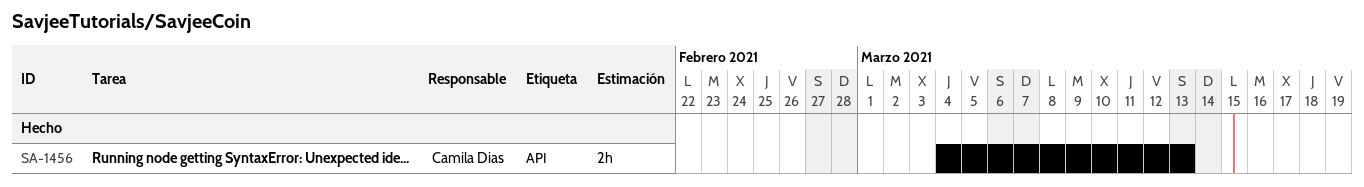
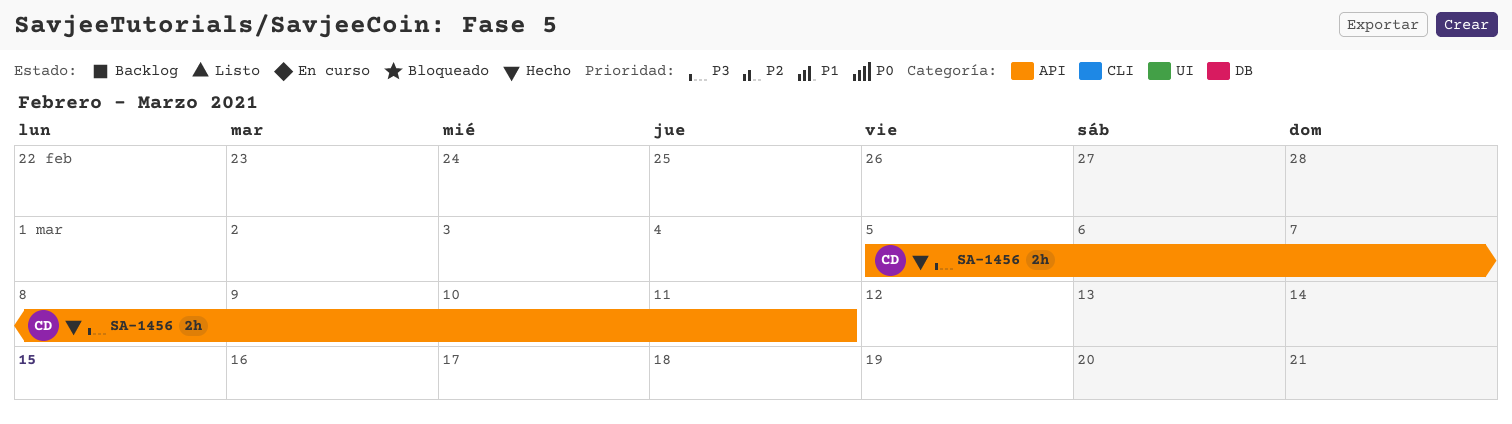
SA-1456, start: Mar 4 -> Mar 5
SA-1456, due: Mar 13 -> Mar 11

